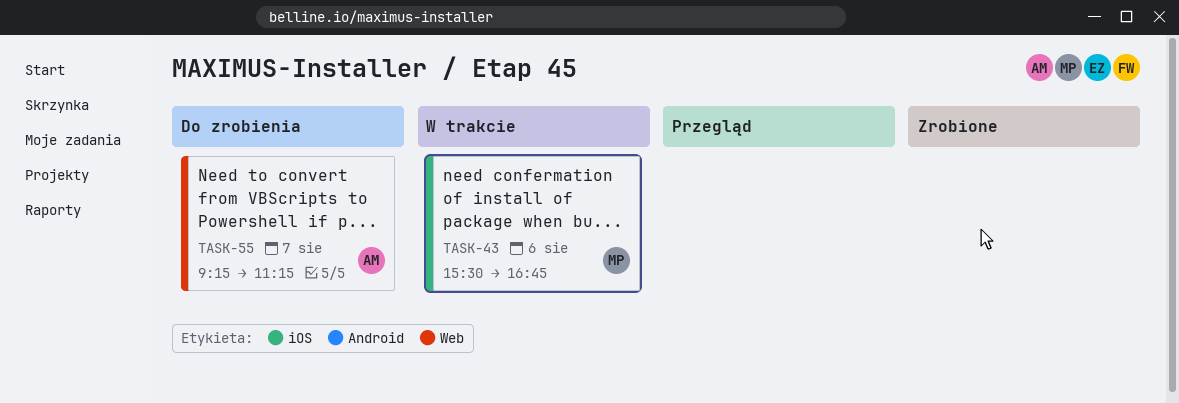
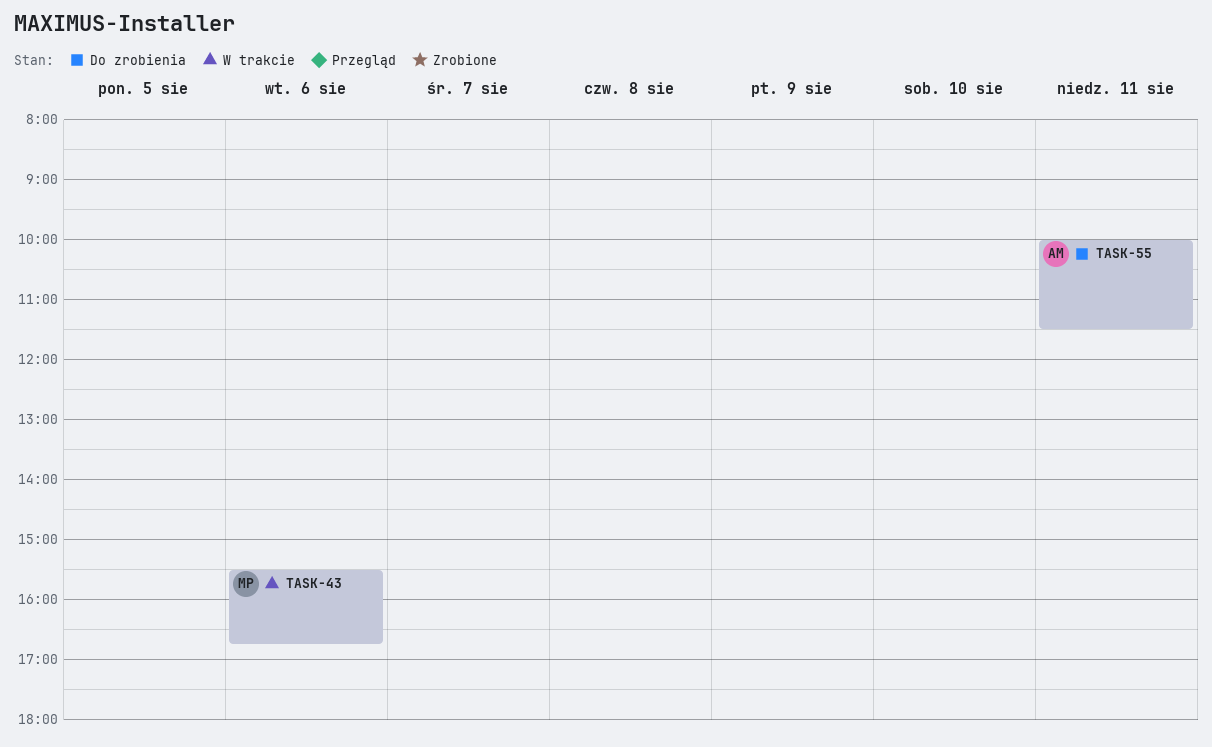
TASK-55, day: Aug 7 -> Aug 11
TASK-55, begins: 09:15 -> 10:00
TASK-55, ends: 11:15 -> 11:30

